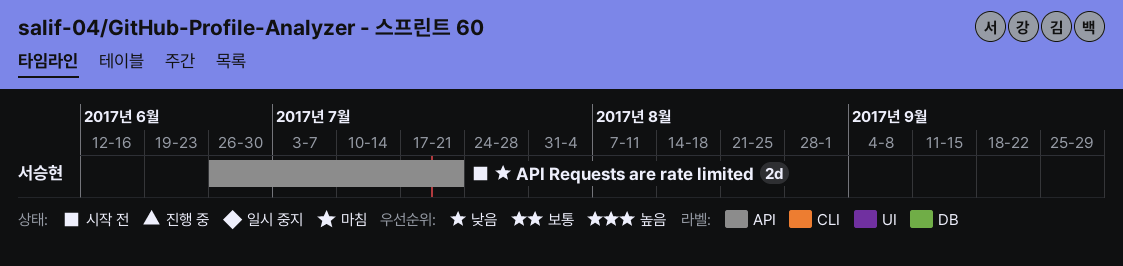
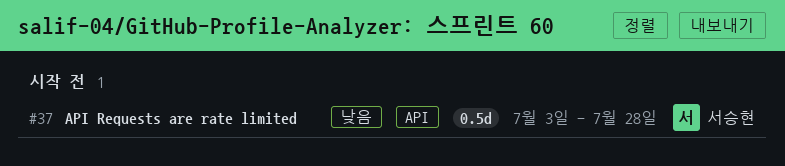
API Requests are rate limited, estimate: 2d -> 0.5d
API Requests are rate limited, start: Jun 26 -> Jul 3
API Requests are rate limited, due: Jul 21 -> Jul 28

